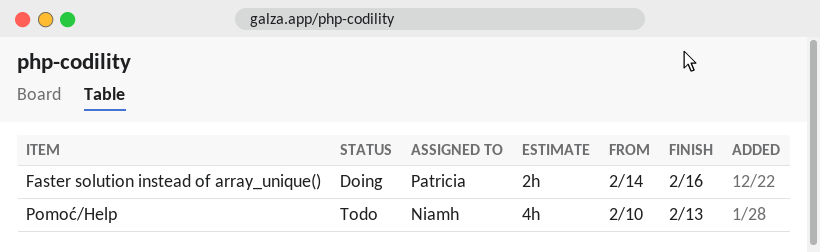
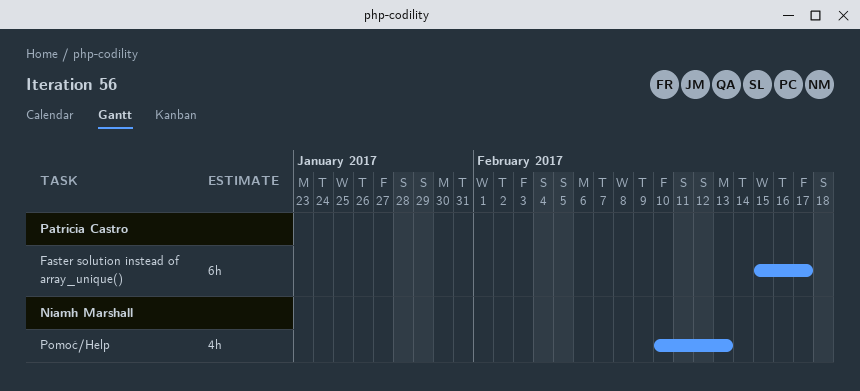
Faster solution instead of array_unique(), estimate: 2h -> 6h
Faster solution instead of array_unique(), start: Feb 14 -> Feb 15
Faster solution instead of array_unique(), due: Feb 16 -> Feb 17

